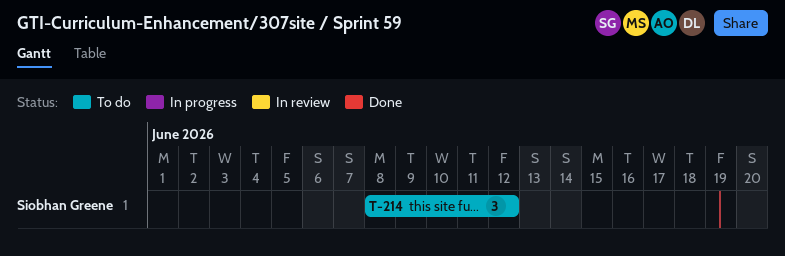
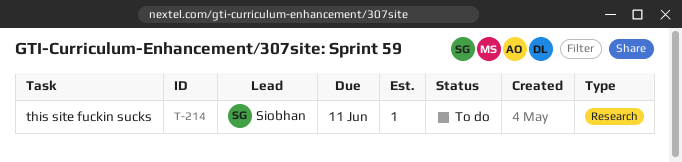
T-214, estimate: 3 -> 1
T-214, due: Jun 12 -> Jun 11

